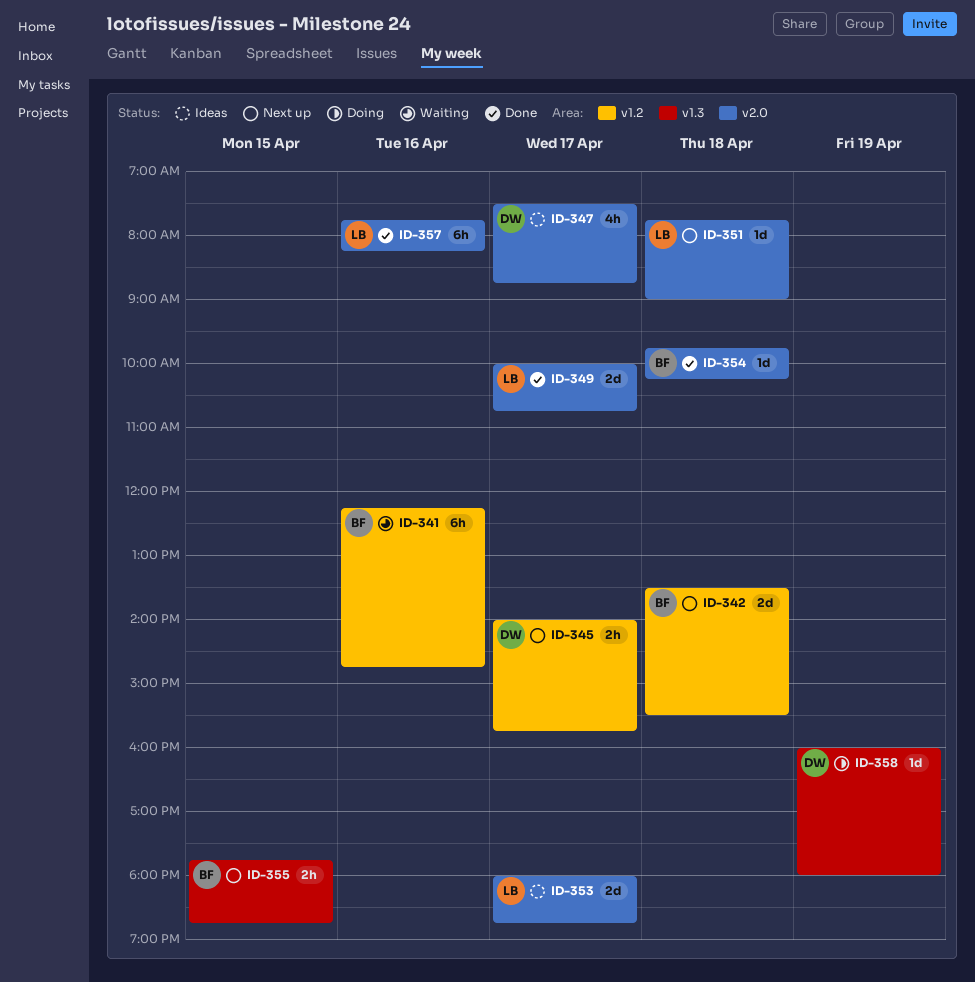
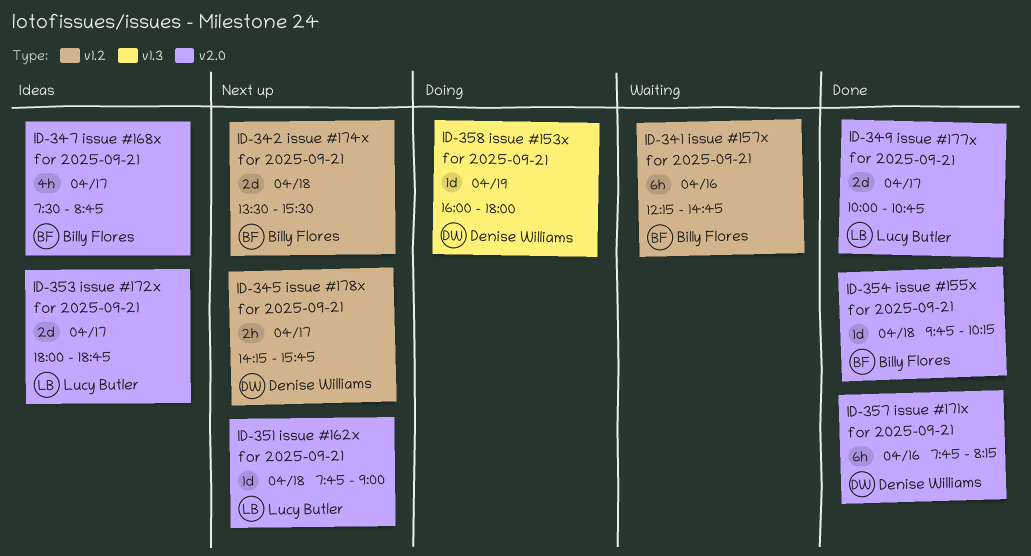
ID-345, begins: 14:00 -> 14:15
ID-347, owner: Denise Williams -> Billy Flores
ID-355: present -> none
ID-357, owner: Lucy Butler -> Denise Williams

